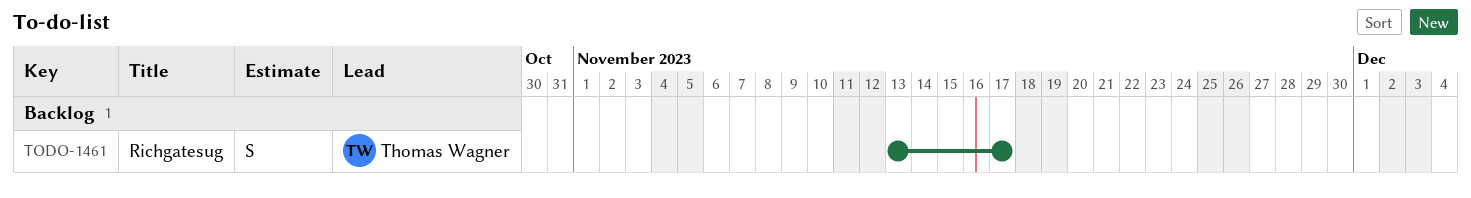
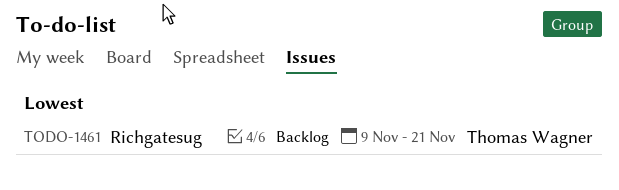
TODO-1461, start: Nov 13 -> Nov 9
TODO-1461, due: Nov 17 -> Nov 21

